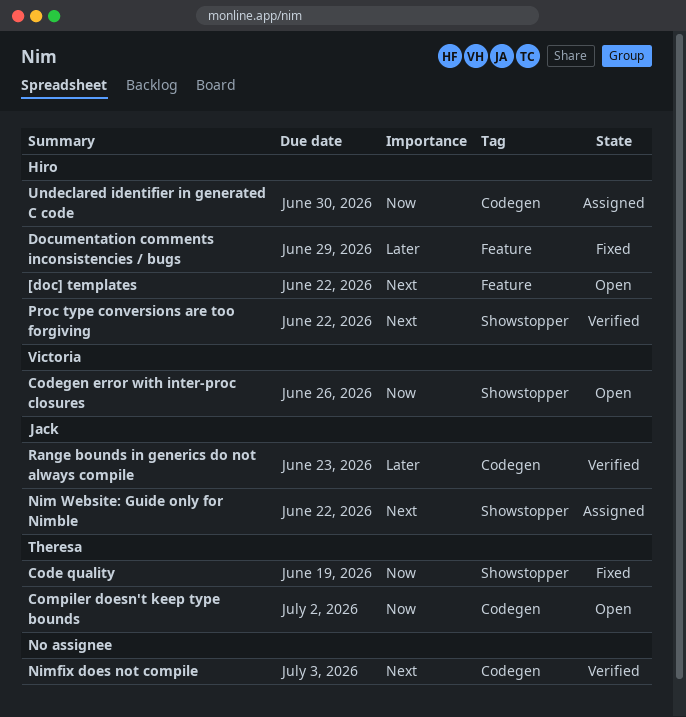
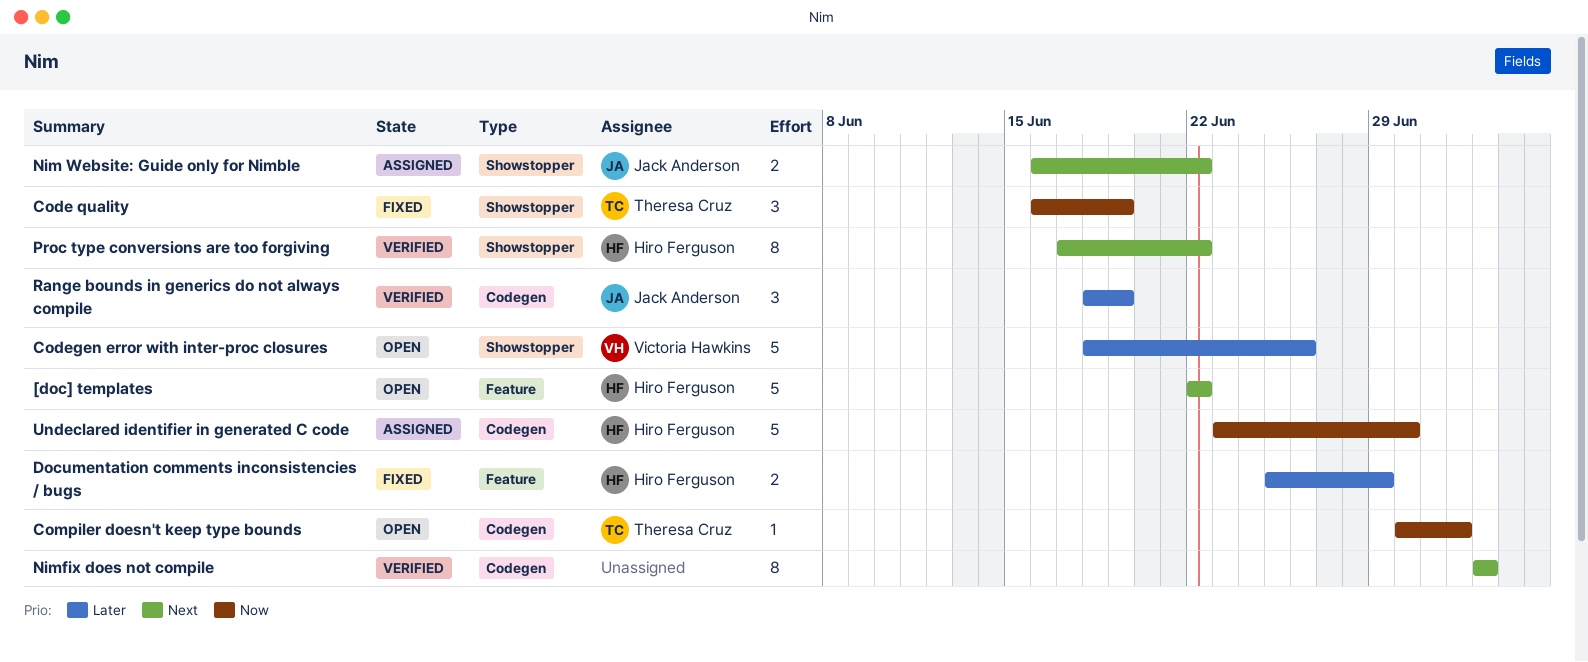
Codegen error with inter-proc closures, priority: Now -> Later
Range bounds in generics do not always compile, due: Jun 23 -> Jun 19

